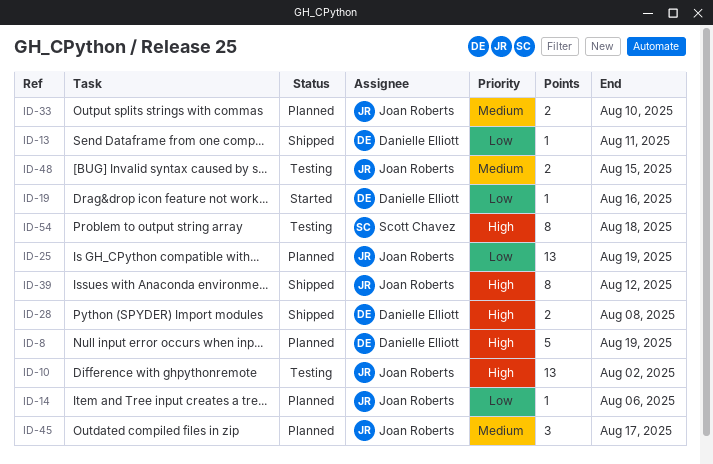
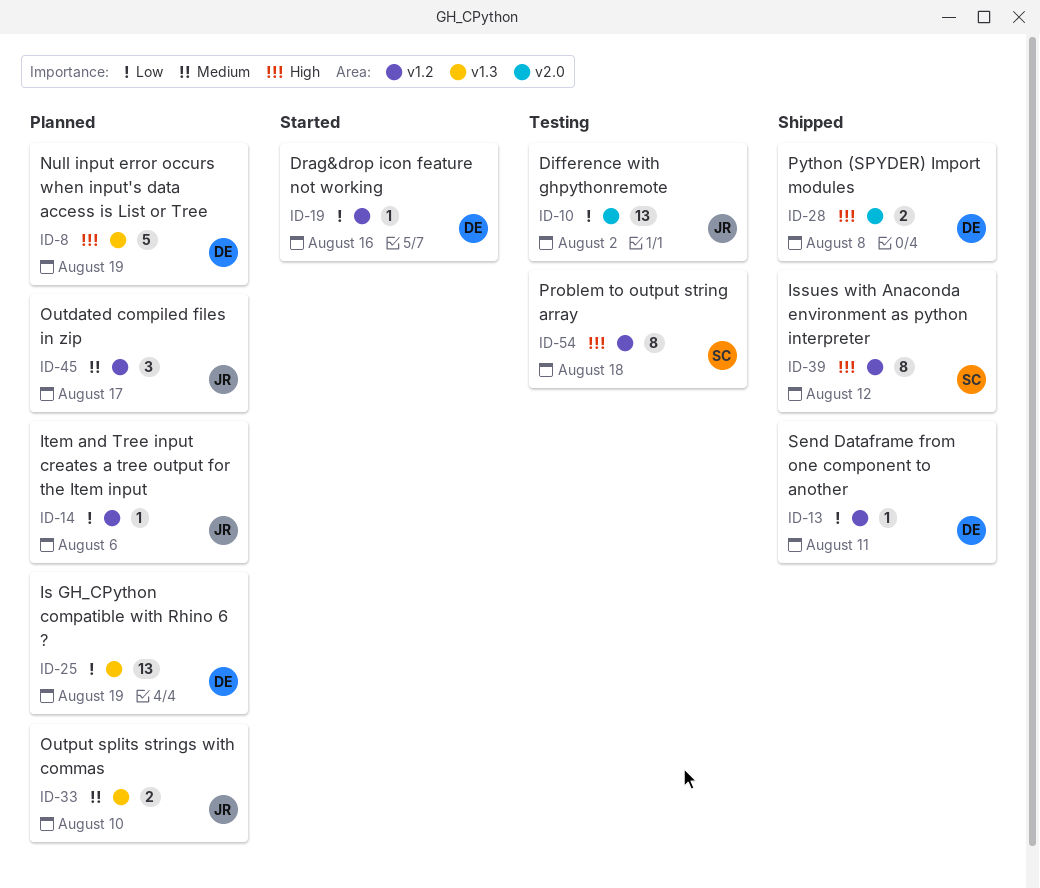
ID-10, priority: High -> Low
ID-25, owner: Joan Roberts -> Danielle Elliott
ID-39, owner: Joan Roberts -> Scott Chavez
ID-48: present -> none

